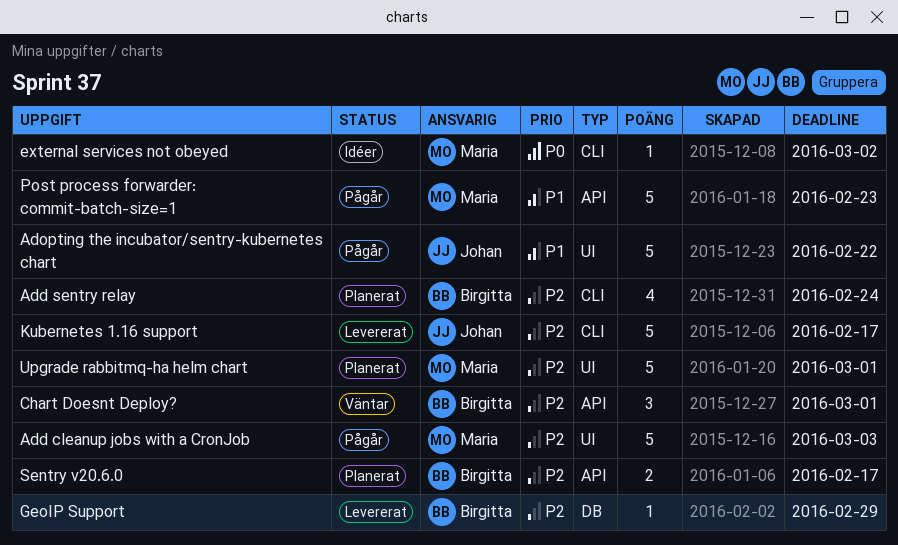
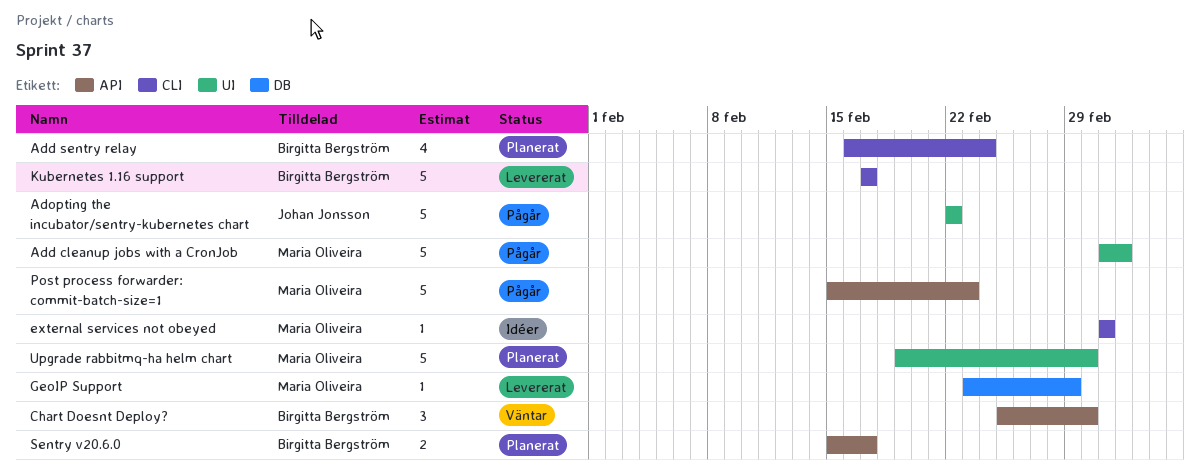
GeoIP Support, owner: Birgitta Bergström -> Maria Oliveira
Kubernetes 1.16 support, owner: Johan Jonsson -> Birgitta Bergström

